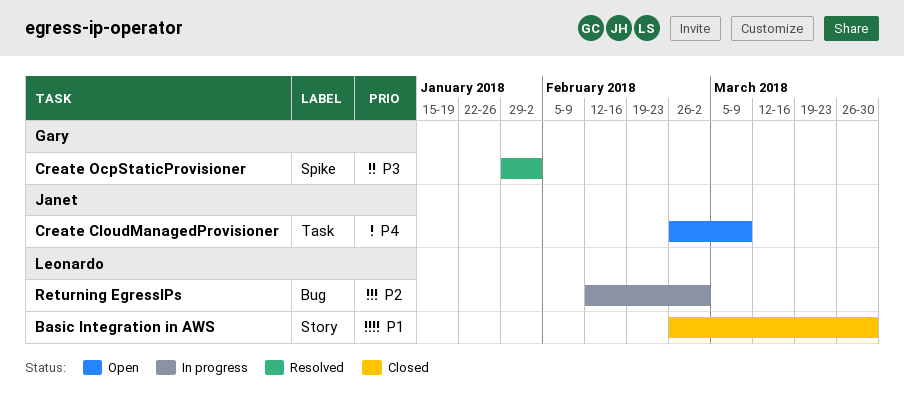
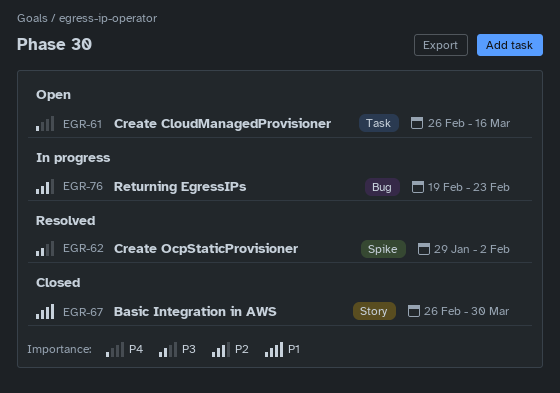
Create CloudManagedProvisioner, due: Mar 9 -> Mar 16
Returning EgressIPs, start: Feb 12 -> Feb 19
Returning EgressIPs, due: Mar 2 -> Feb 23

